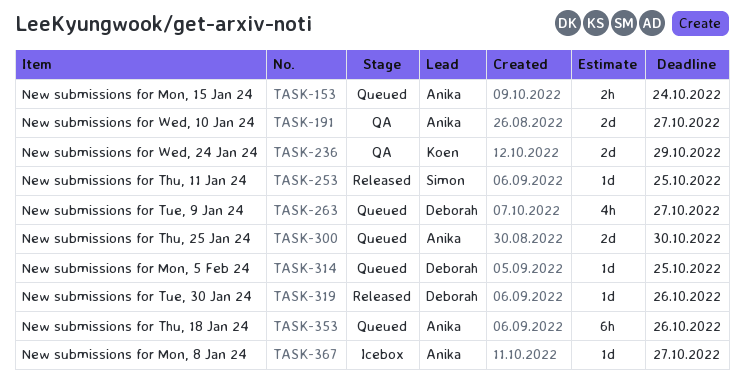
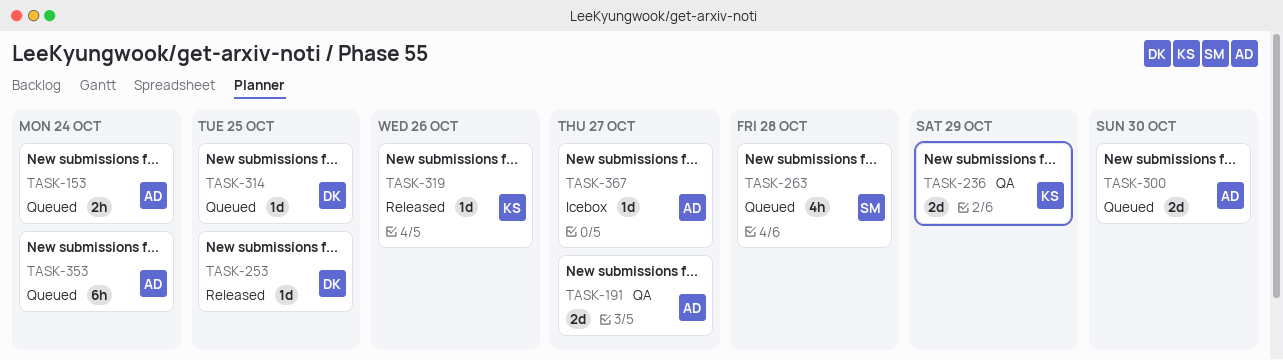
TASK-253, owner: Simon -> Deborah
TASK-263, owner: Deborah -> Simon
TASK-263, due: Oct 27 -> Oct 28
TASK-319, owner: Deborah -> Koen
TASK-353, due: Oct 26 -> Oct 24

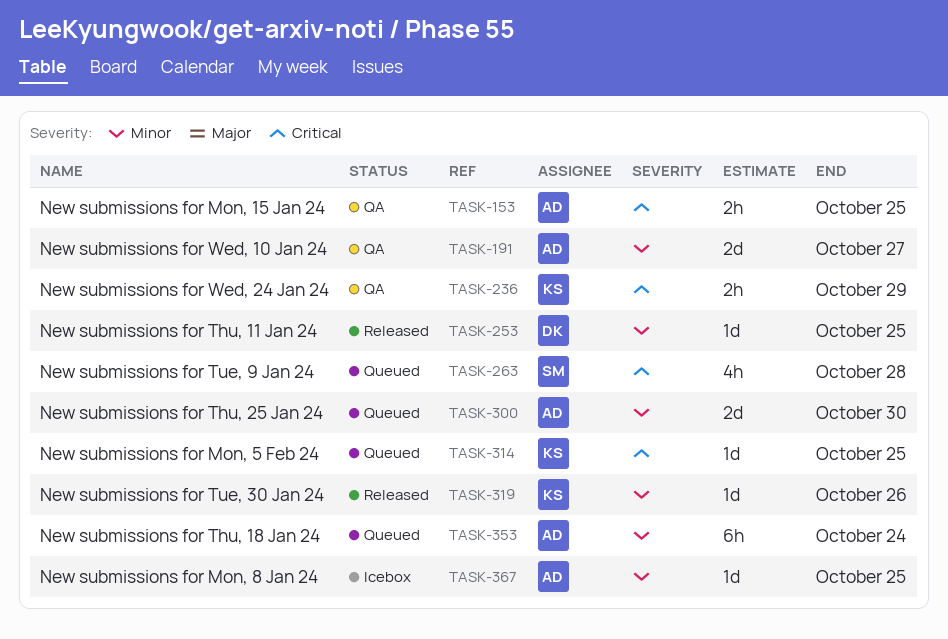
TASK-153, status: Queued -> QA
TASK-153, due: Oct 24 -> Oct 25
TASK-236, estimate: 2d -> 2h
TASK-314, owner: DK -> KS
TASK-367, due: Oct 27 -> Oct 25

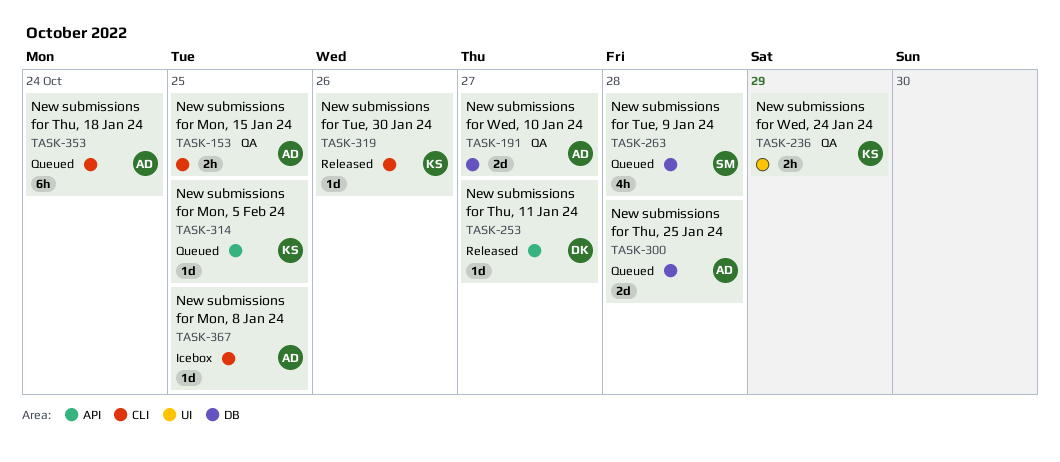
TASK-253, due: Oct 25 -> Oct 27
TASK-300, due: Oct 30 -> Oct 28

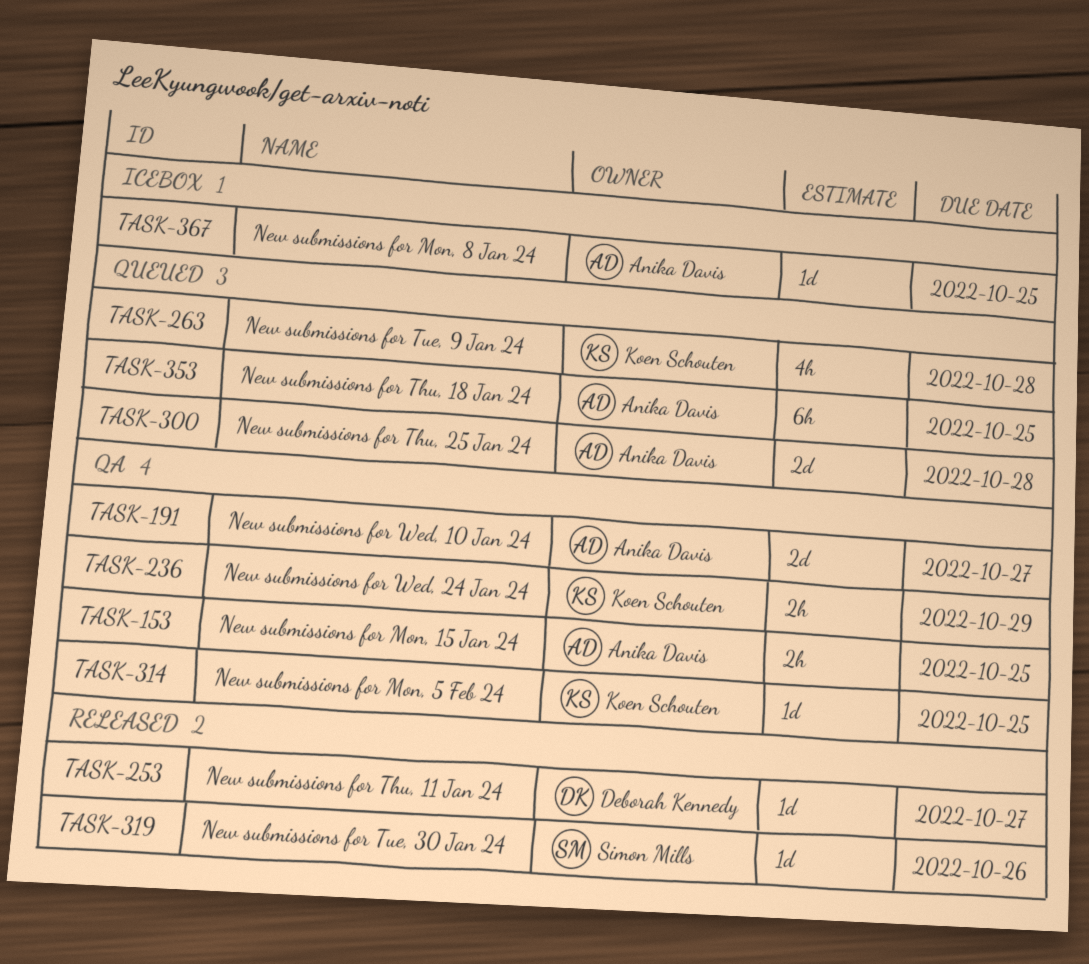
TASK-263, owner: Simon Mills -> Koen Schouten
TASK-314, status: Queued -> QA
TASK-319, owner: Koen Schouten -> Simon Mills
TASK-353, due: Oct 24 -> Oct 25

